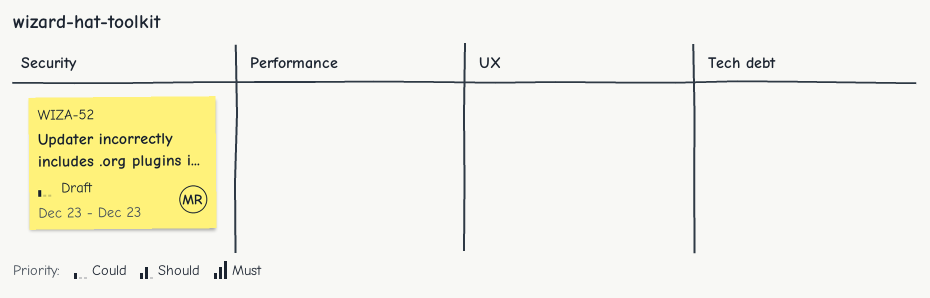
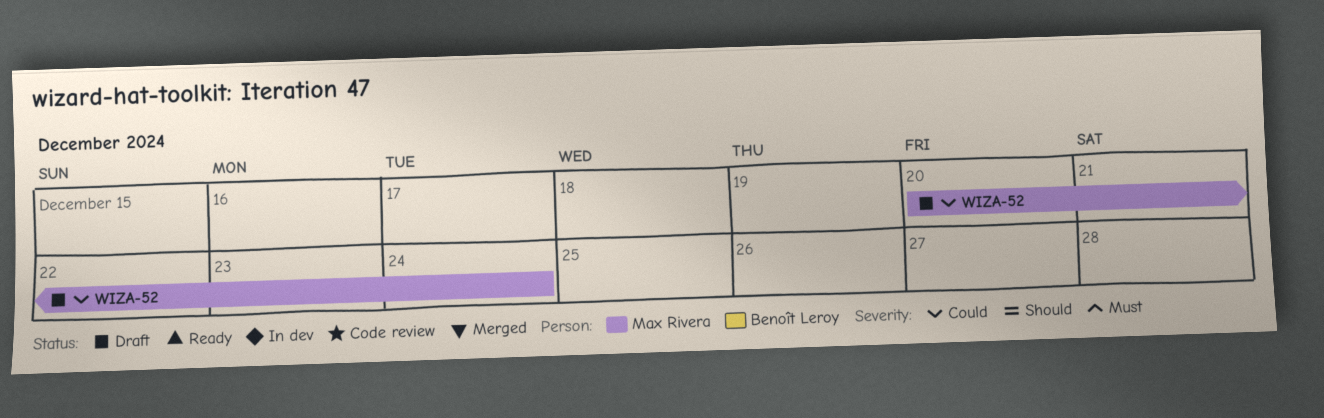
WIZA-52, start: Dec 23 -> Dec 20
WIZA-52, due: Dec 23 -> Dec 24

